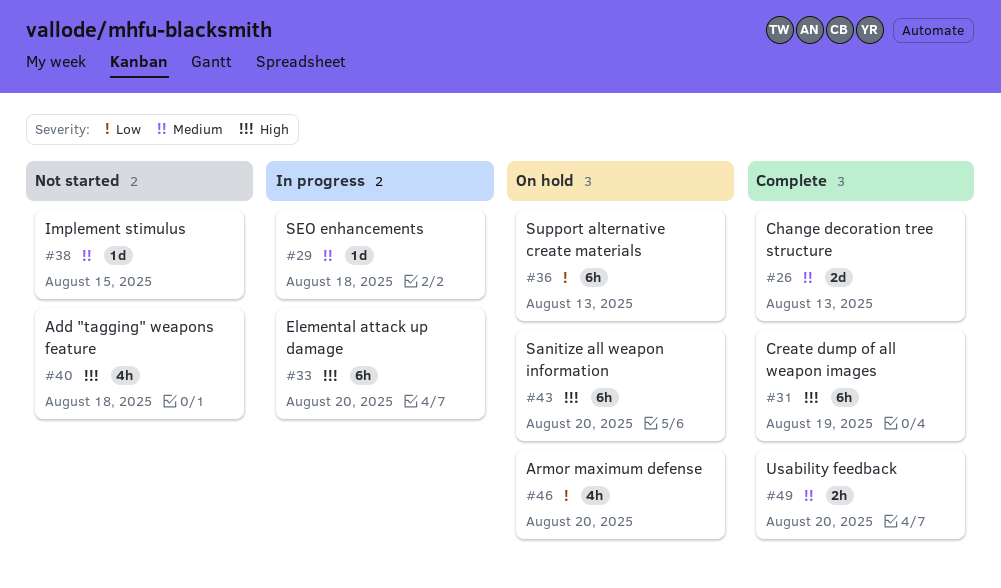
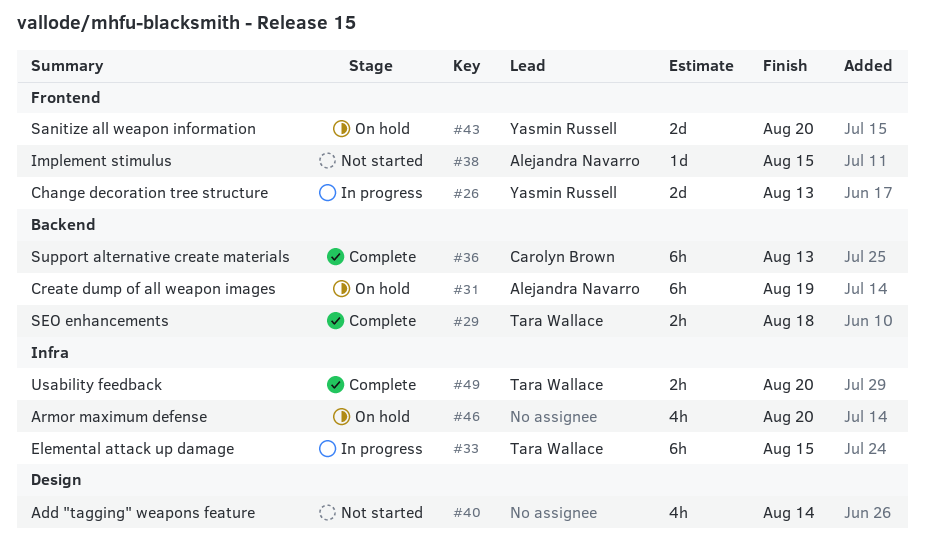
#26, status: Complete -> In progress
#29, status: In progress -> Complete
#29, estimate: 1d -> 2h
#31, status: Complete -> On hold
#33, due: Aug 20 -> Aug 15
#36, status: On hold -> Complete
#40, due: Aug 18 -> Aug 14
#43, estimate: 6h -> 2d

